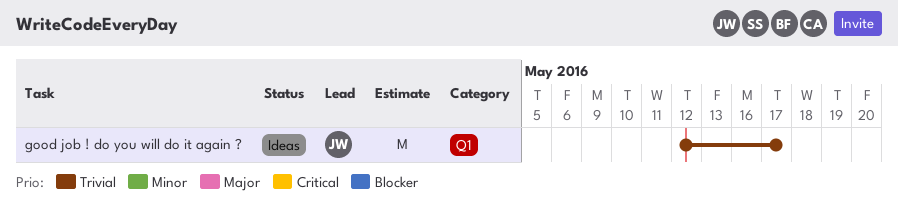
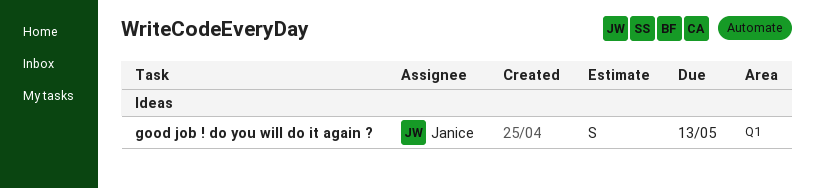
good job ! do you will do it again ?, estimate: M -> S
good job ! do you will do it again ?, due: May 17 -> May 13

